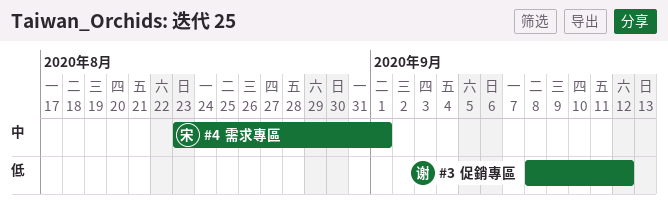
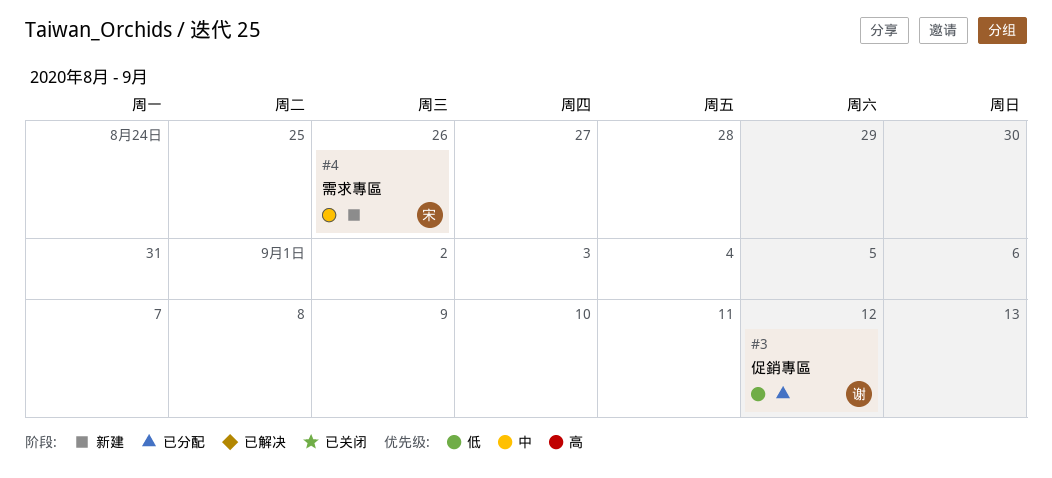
#4, due: Sep 1 -> Aug 26

